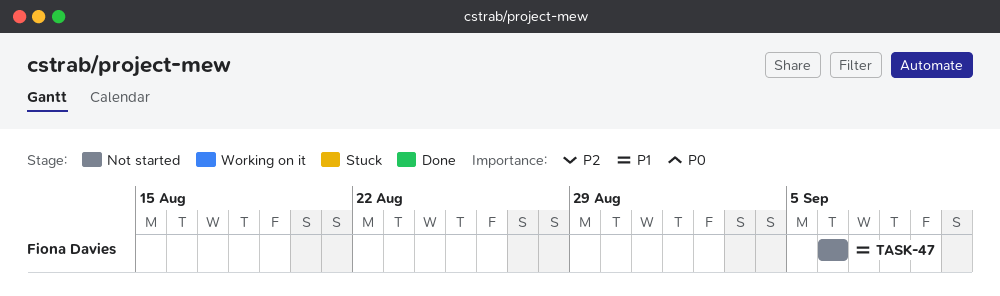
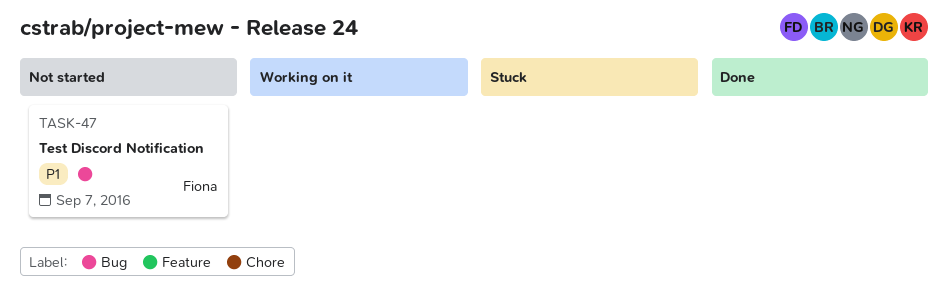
TASK-47, due: Sep 6 -> Sep 7

